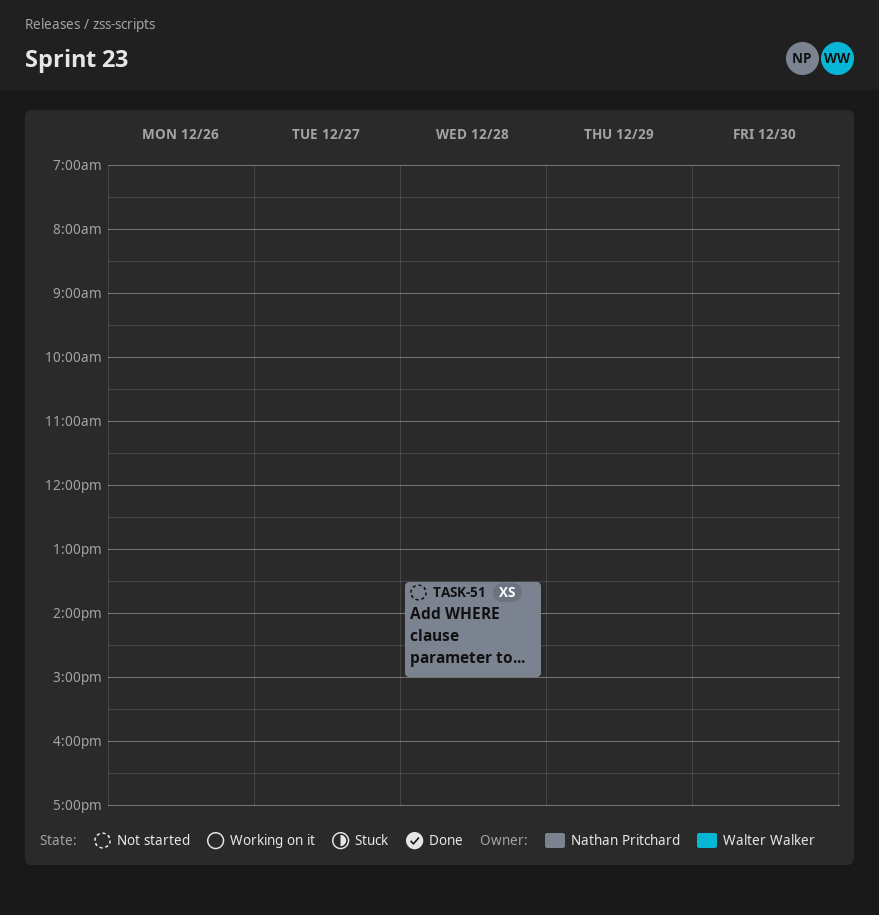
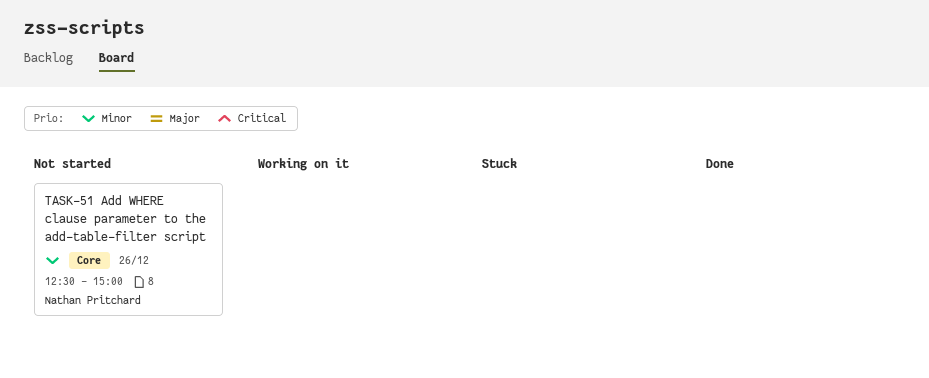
TASK-51, day: Dec 28 -> Dec 26
TASK-51, begins: 13:30 -> 12:30

